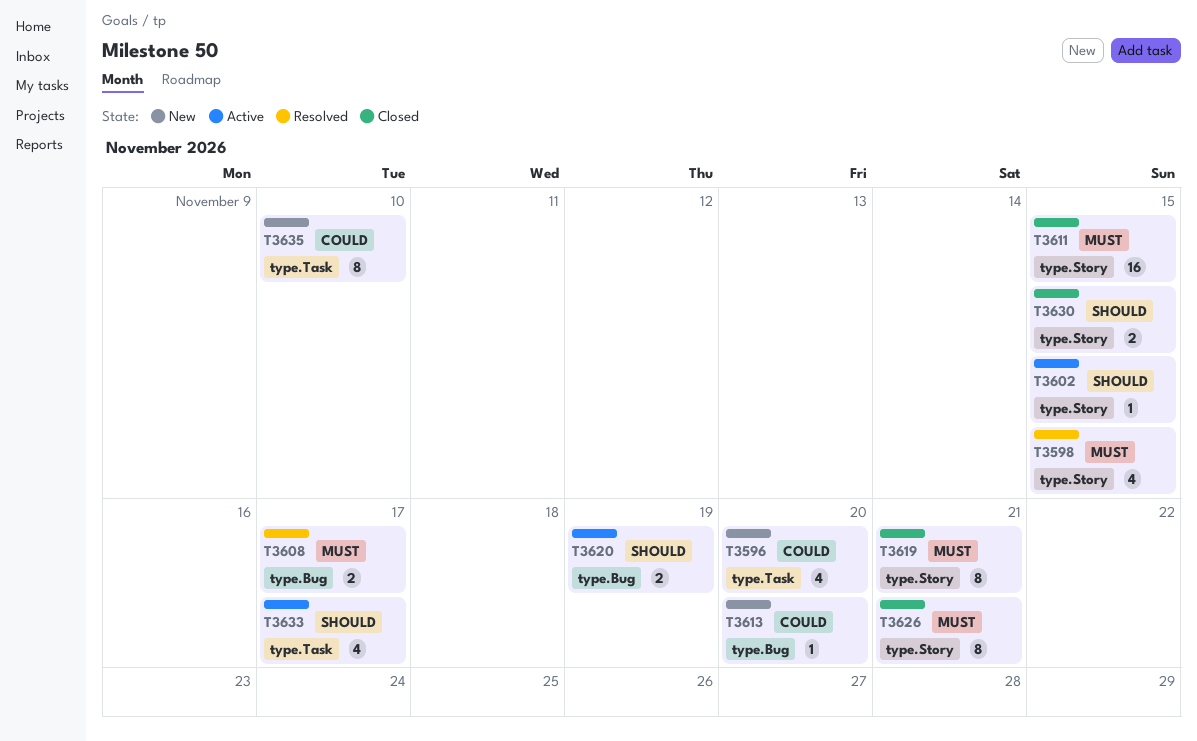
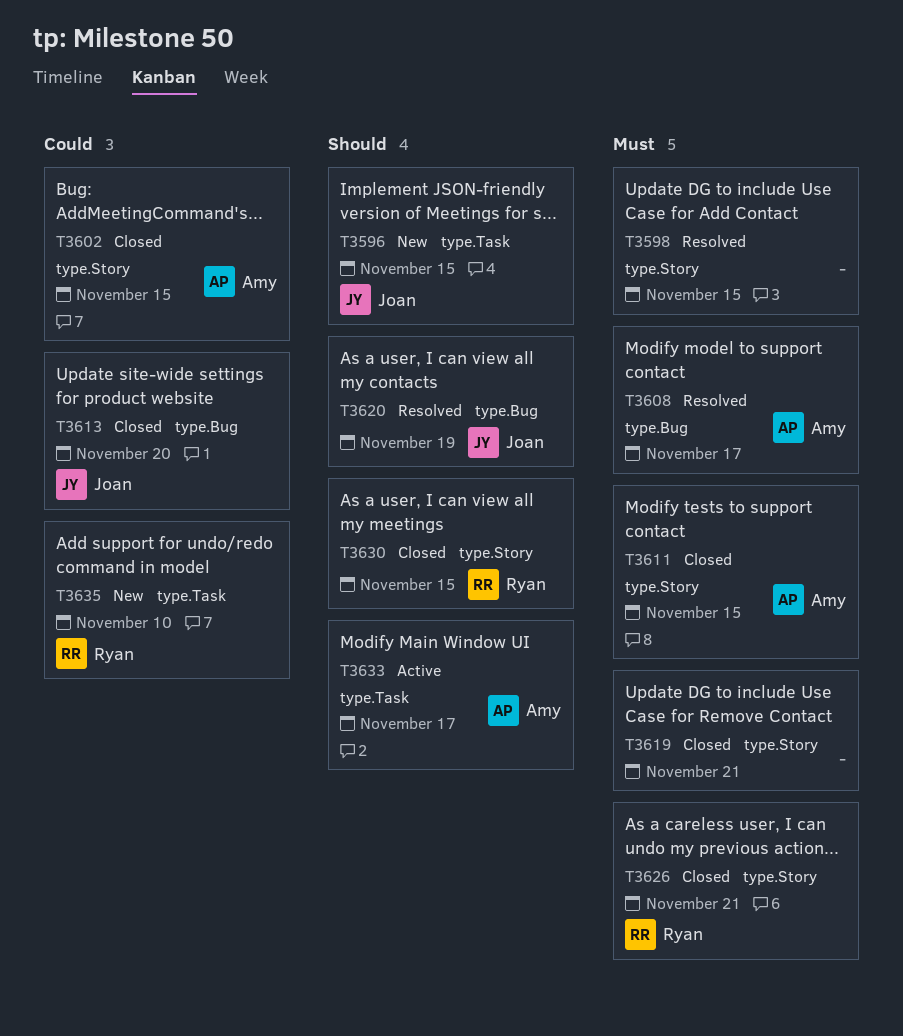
T3596, priority: Could -> Should
T3596, due: Nov 20 -> Nov 15
T3602, status: Active -> Closed
T3602, priority: Should -> Could
T3613, status: New -> Closed
T3620, status: Active -> Resolved

